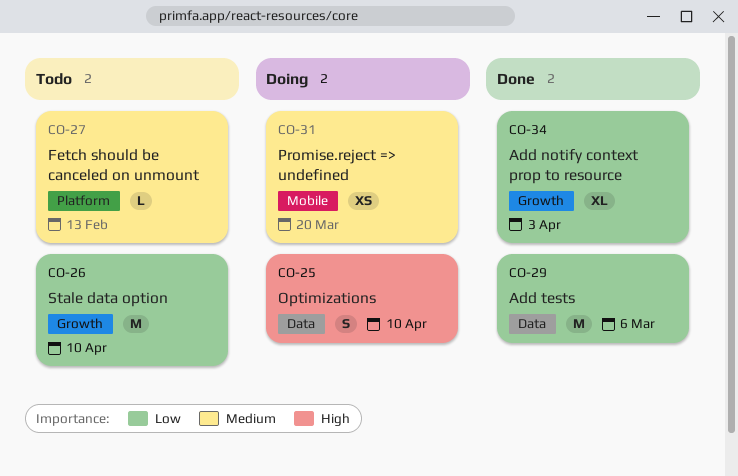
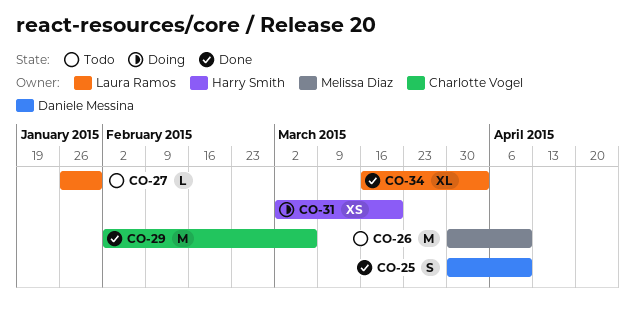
CO-25, status: Doing -> Done
CO-27, due: Feb 13 -> Jan 30

